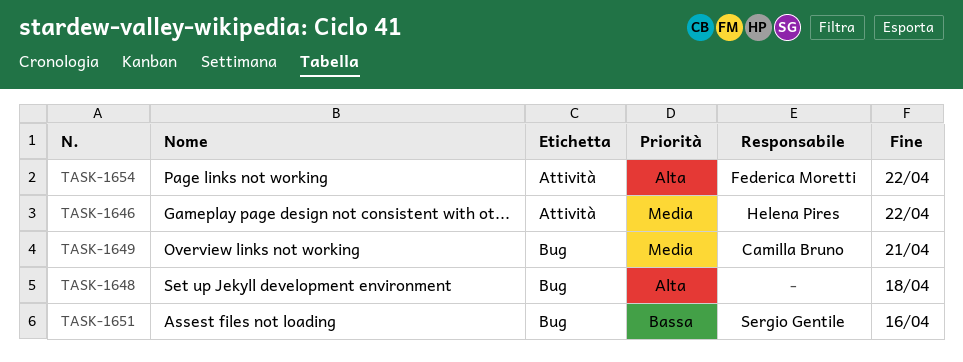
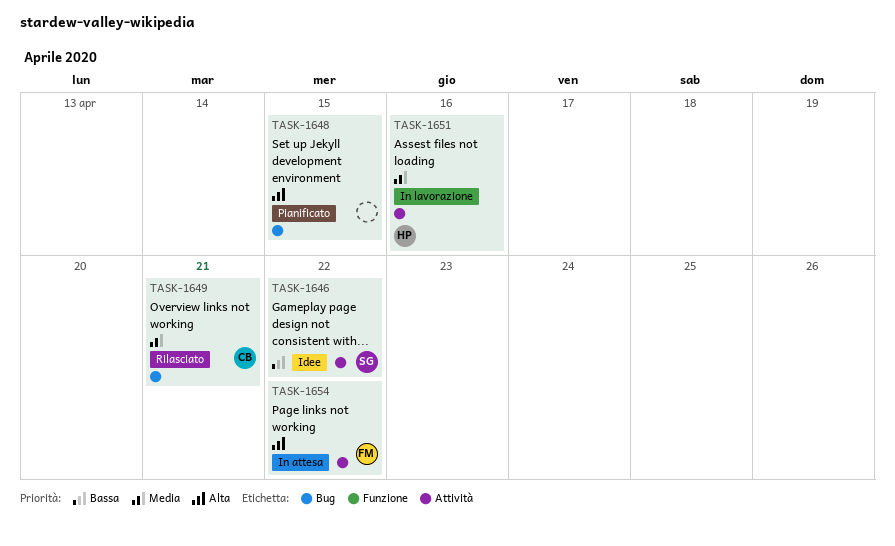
TASK-1646, owner: Helena Pires -> Sergio Gentile
TASK-1646, priority: Media -> Bassa
TASK-1648, due: Apr 18 -> Apr 15
TASK-1651, owner: Sergio Gentile -> Helena Pires
TASK-1651, priority: Bassa -> Media
TASK-1651, label: Bug -> Attività

